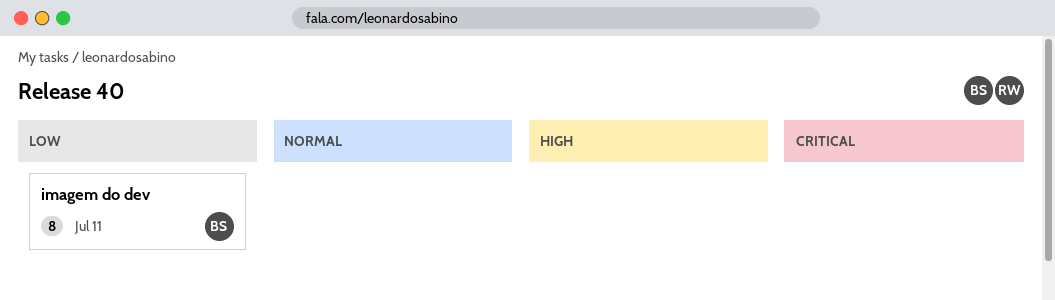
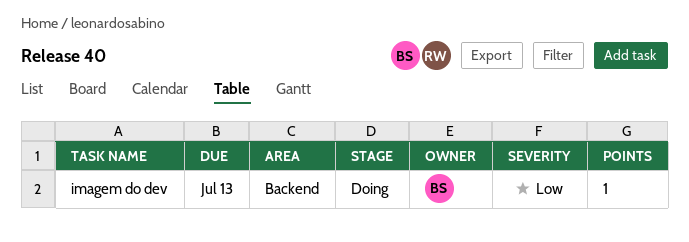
imagem do dev, estimate: 8 -> 1
imagem do dev, due: Jul 11 -> Jul 13

